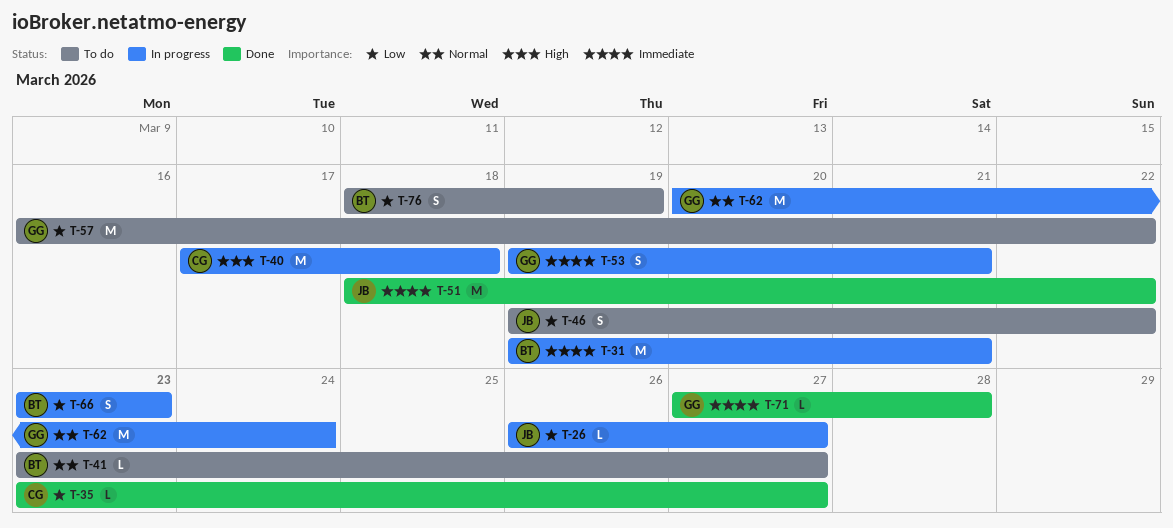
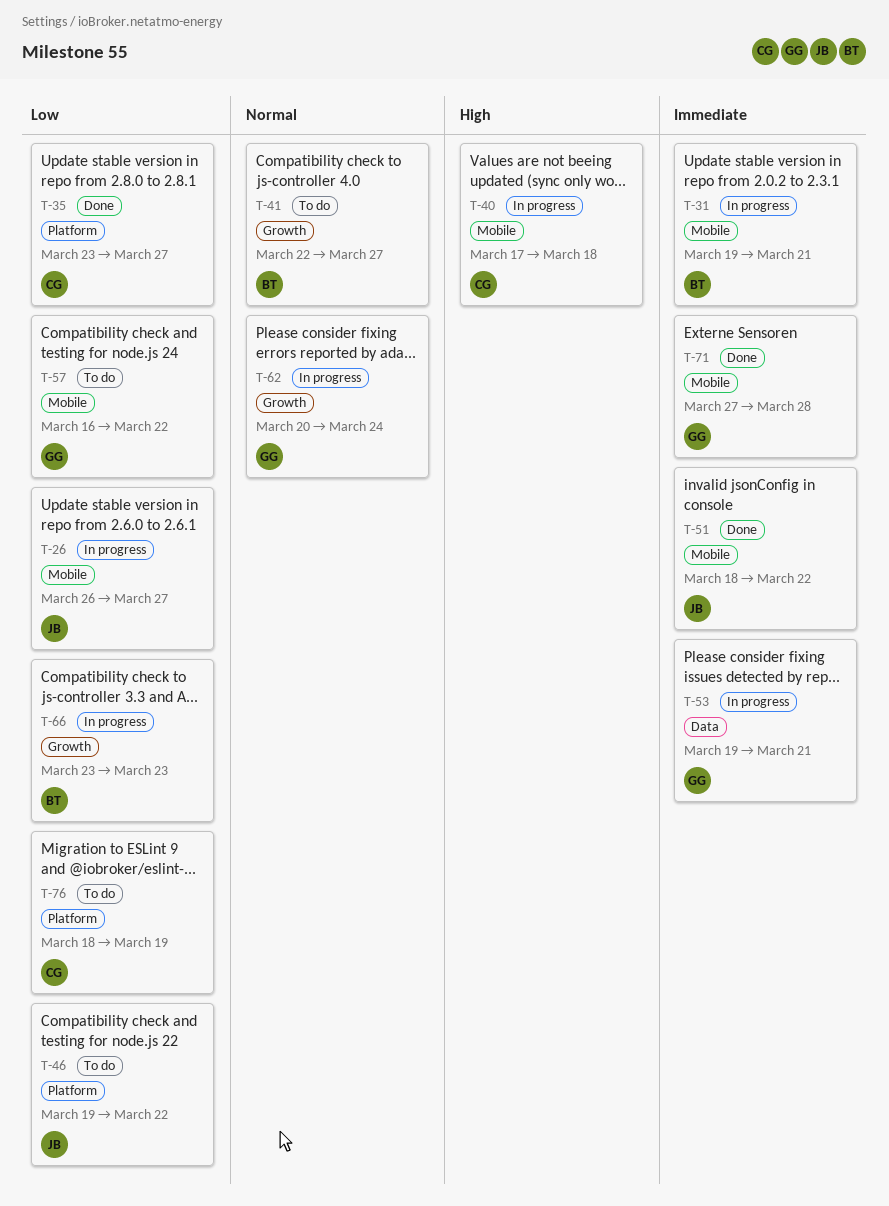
T-41, start: Mar 23 -> Mar 22
T-76, owner: BT -> CG

